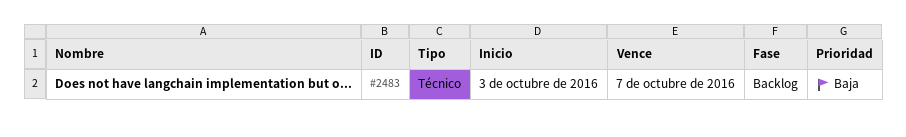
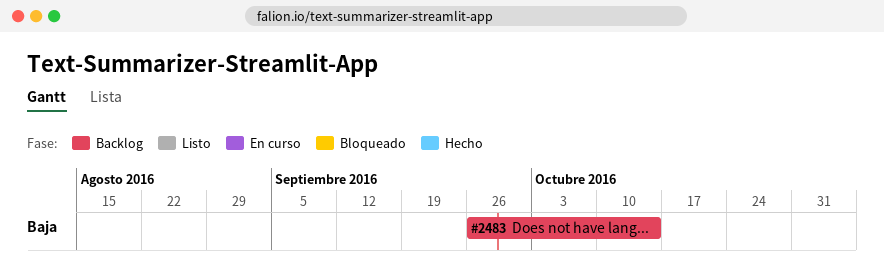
#2483, start: Oct 3 -> Sep 26
#2483, due: Oct 7 -> Oct 14

